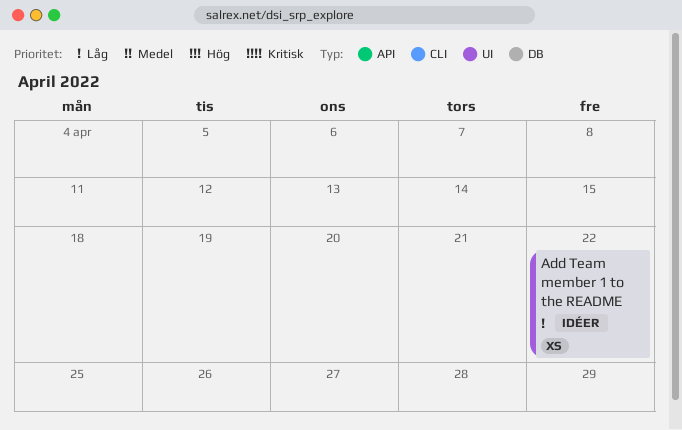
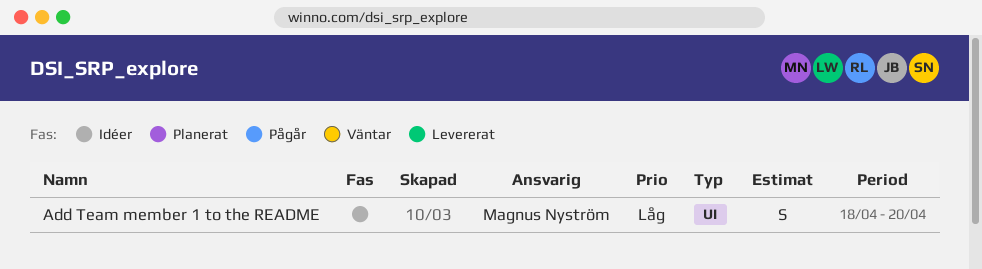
Add Team member 1 to the README, estimate: XS -> S
Add Team member 1 to the README, due: Apr 22 -> Apr 20

